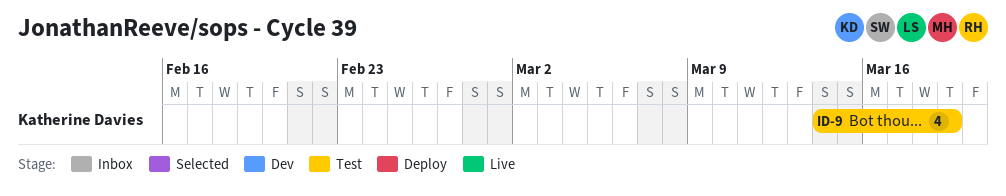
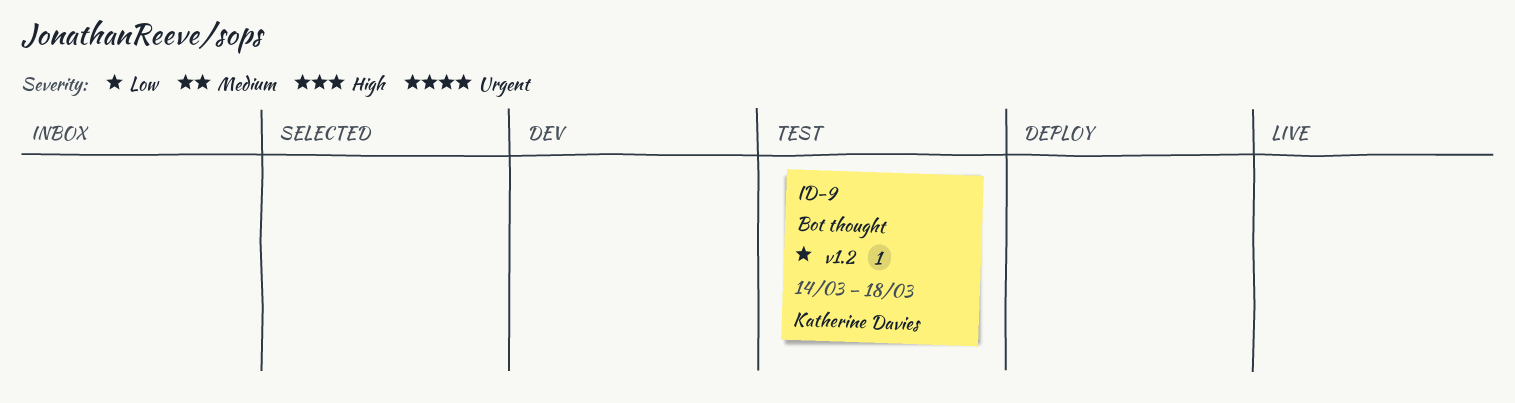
ID-9, estimate: 4 -> 1
ID-9, due: Mar 19 -> Mar 18

